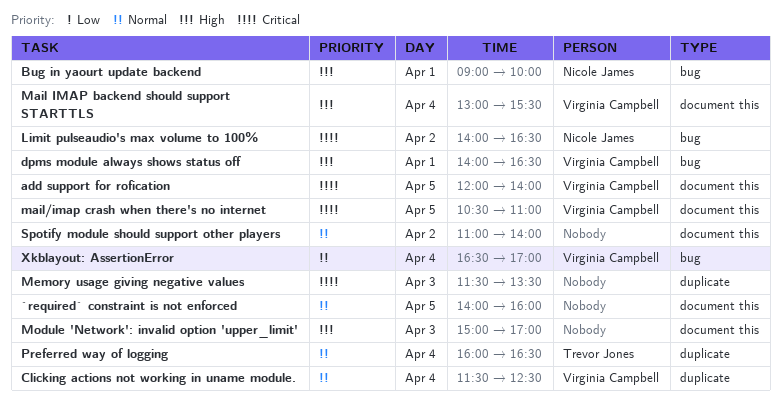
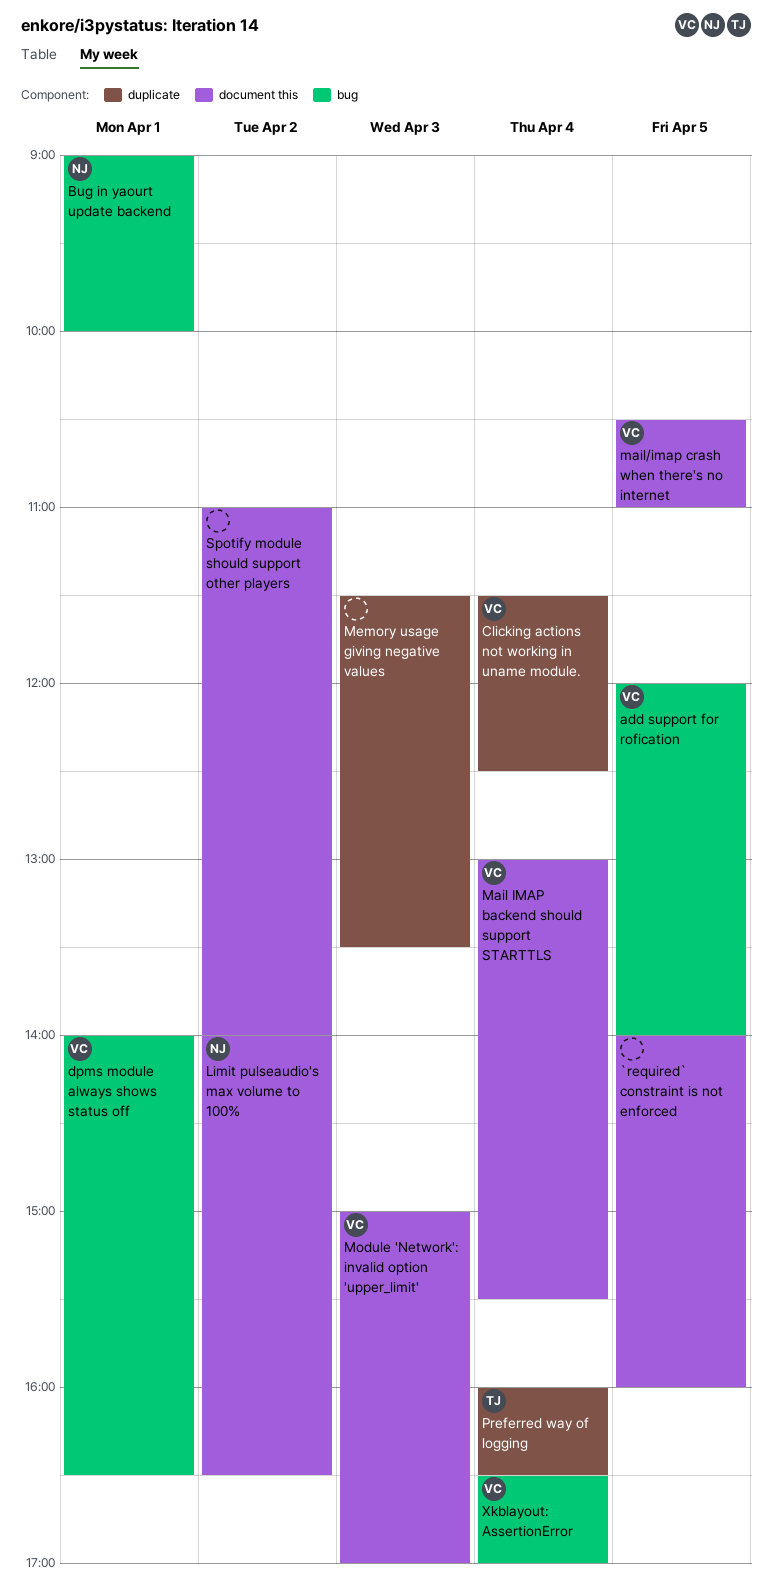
add support for rofication, label: document this -> bug
Limit pulseaudio's max volume to 100%, label: bug -> document this
Module 'Network': invalid option 'upper_limit', owner: none -> Virginia Campbell

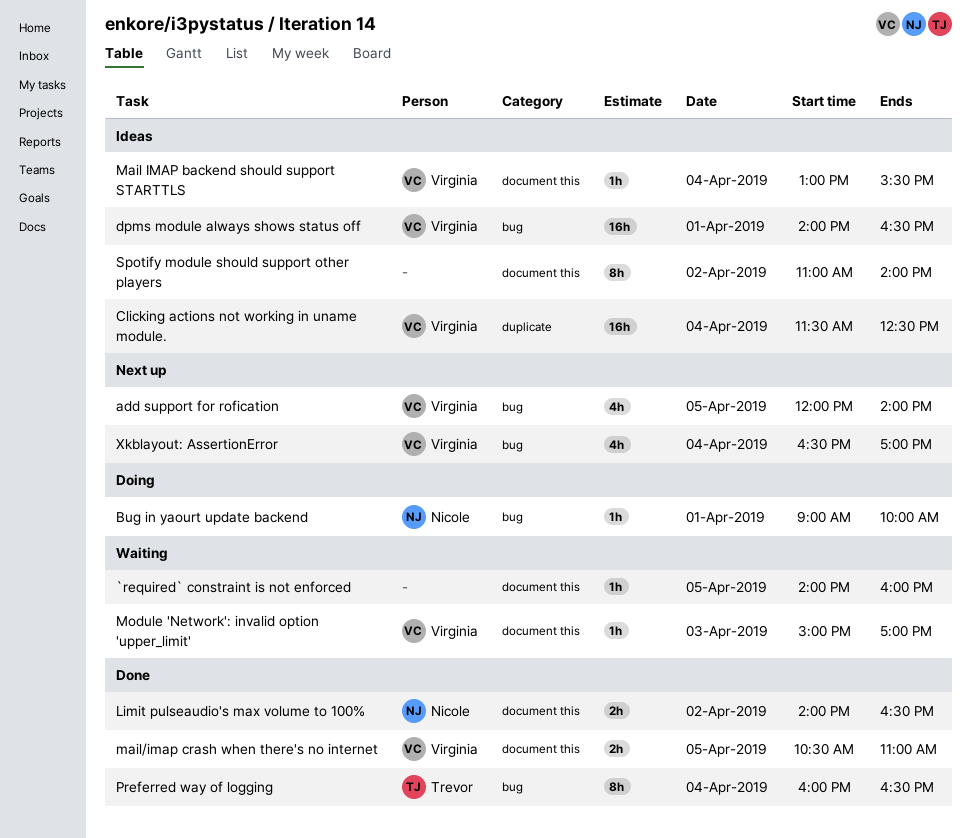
Memory usage giving negative values: present -> none
Preferred way of logging, label: duplicate -> bug

